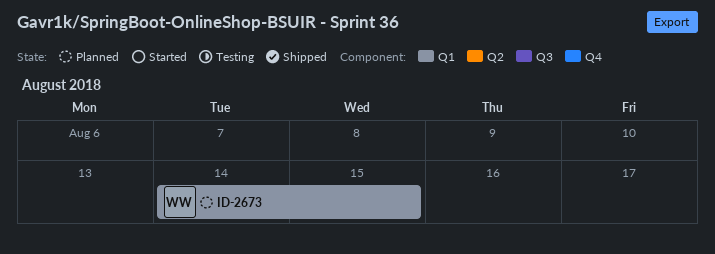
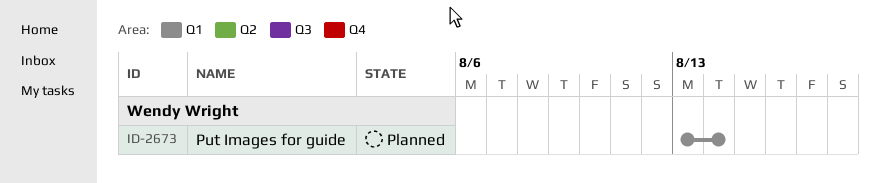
ID-2673, start: Aug 14 -> Aug 13
ID-2673, due: Aug 15 -> Aug 14

